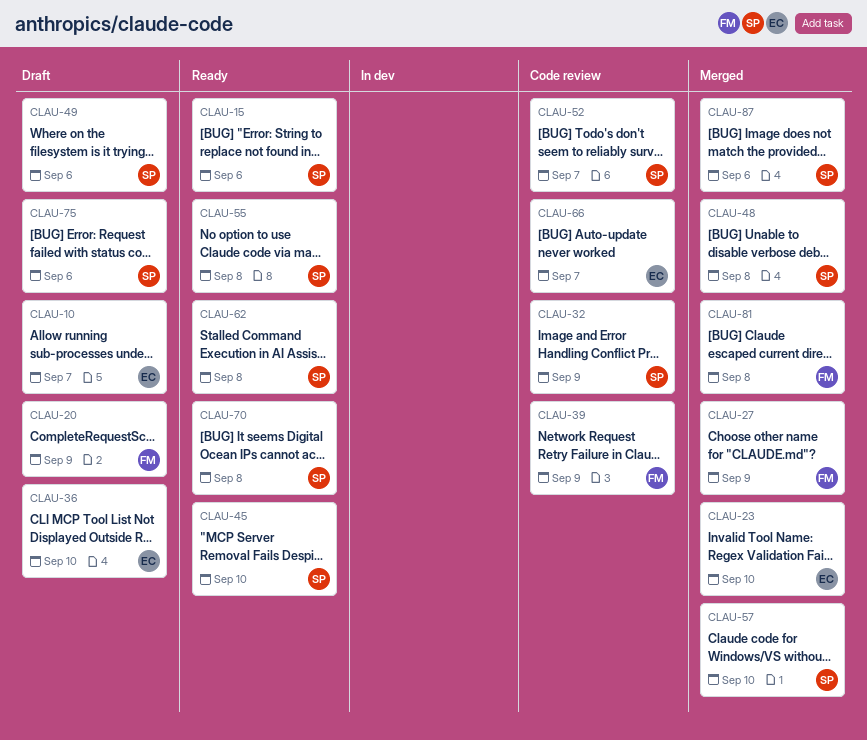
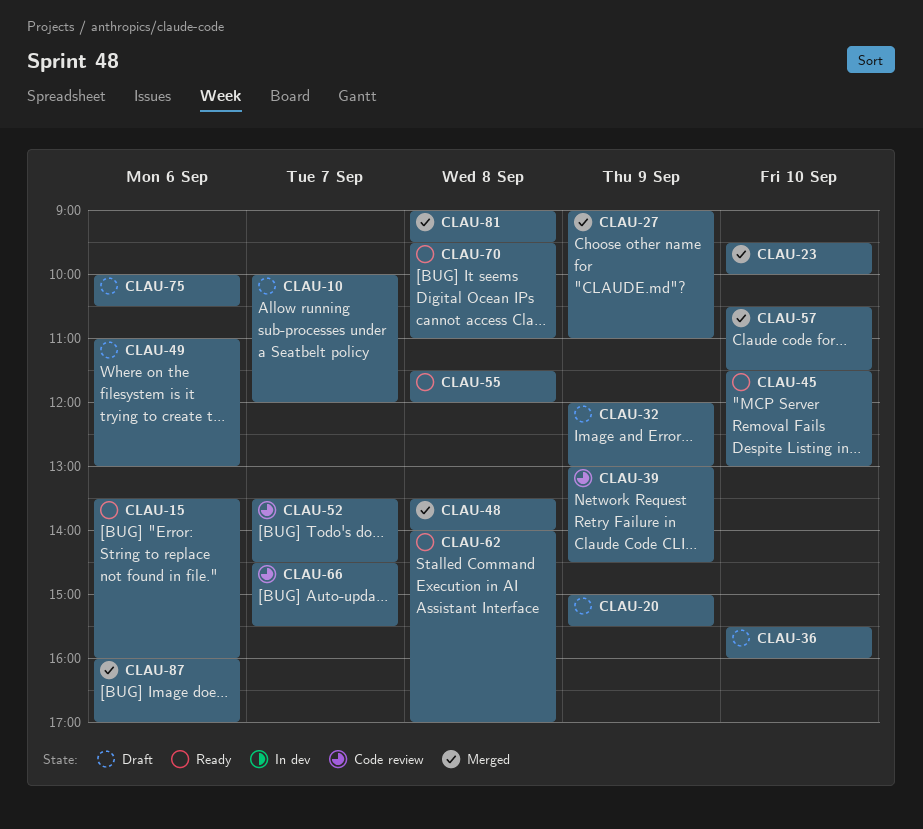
CLAU-32, status: Code review -> Draft

